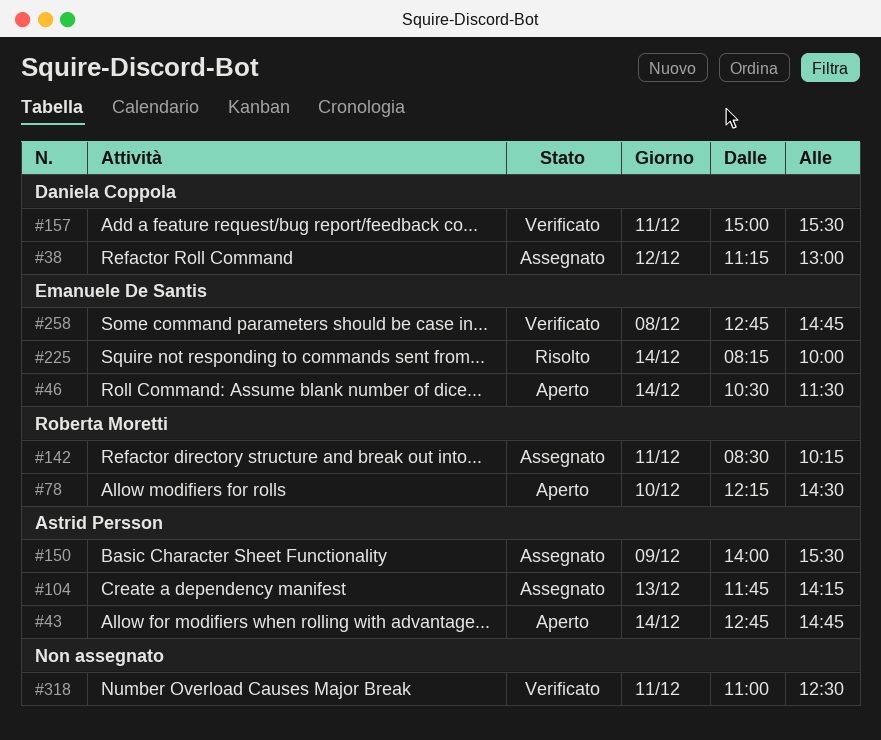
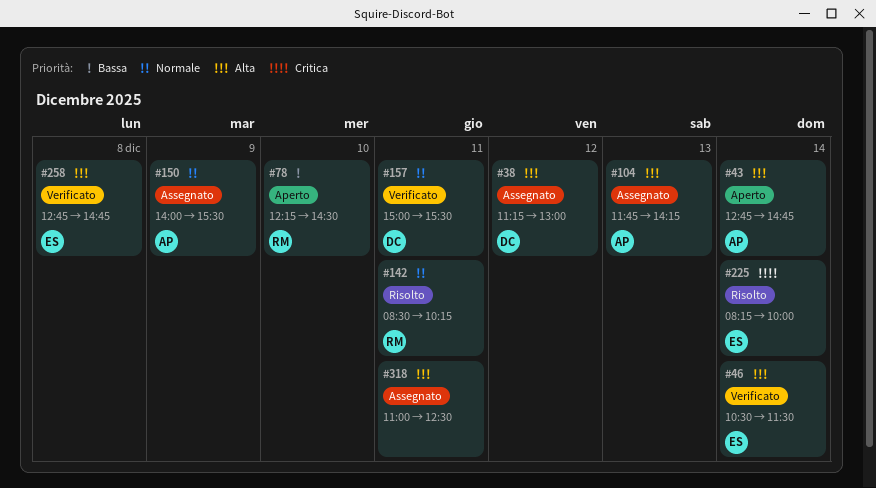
#46, status: Aperto -> Verificato
#142, status: Assegnato -> Risolto
#318, status: Verificato -> Assegnato

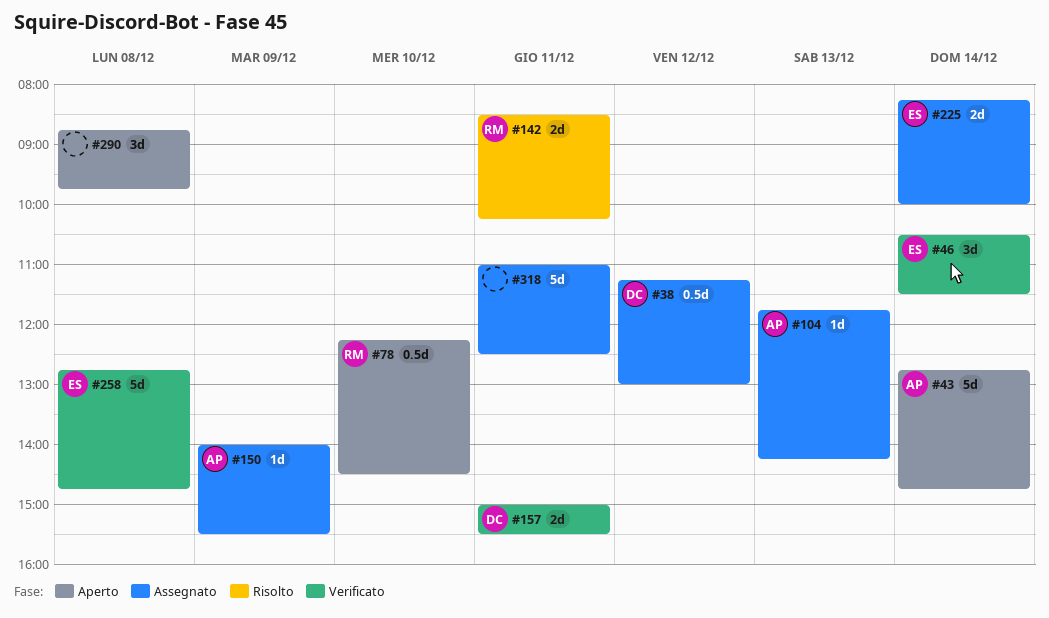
#225, status: Risolto -> Assegnato
#290: none -> present

